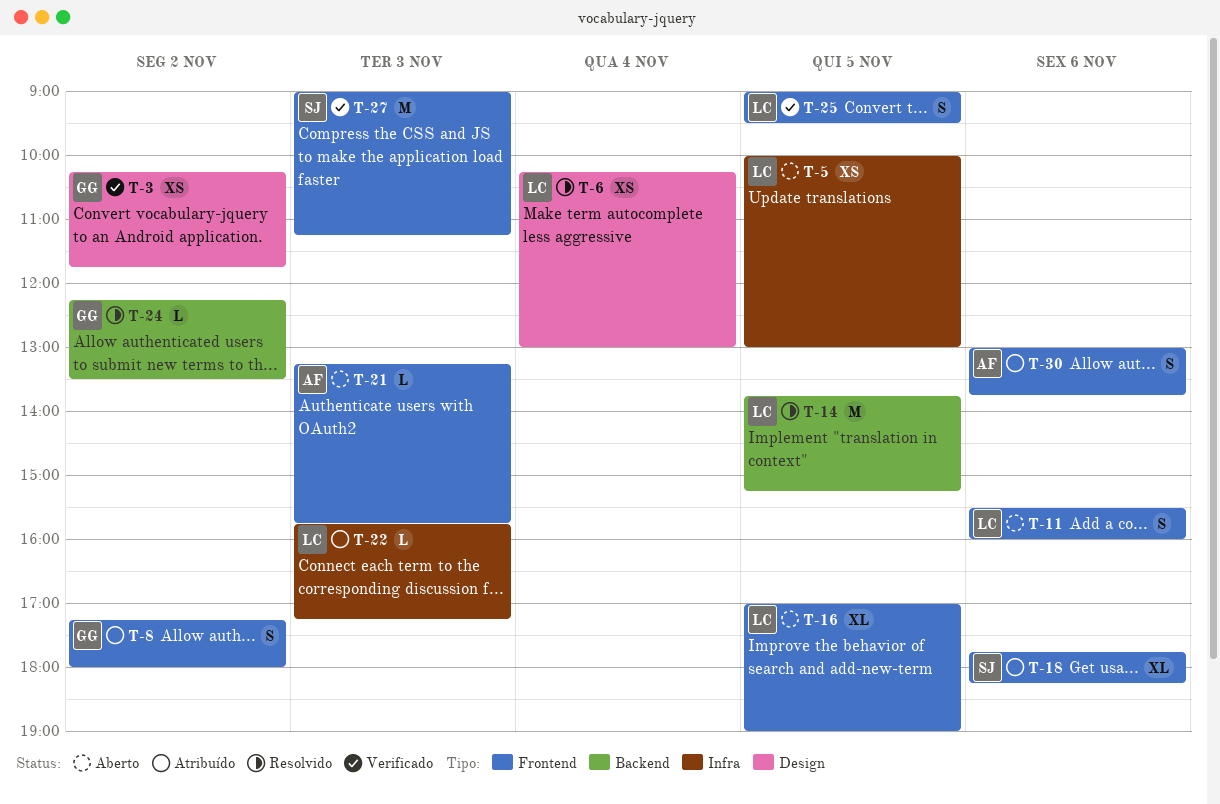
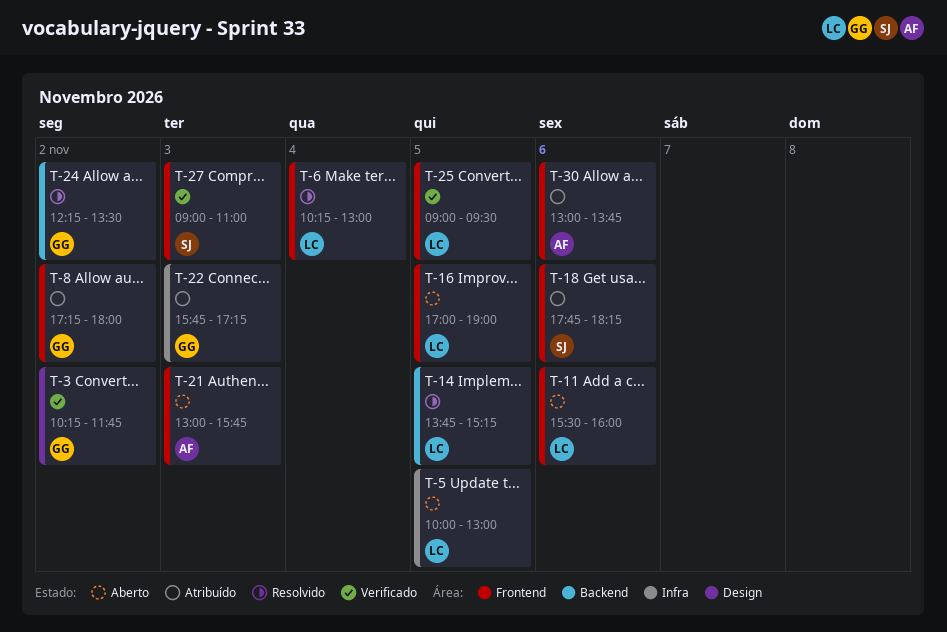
T-6, label: Design -> Frontend
T-21, begins: 13:15 -> 13:00
T-22, owner: LC -> GG
T-27, ends: 11:15 -> 11:00

